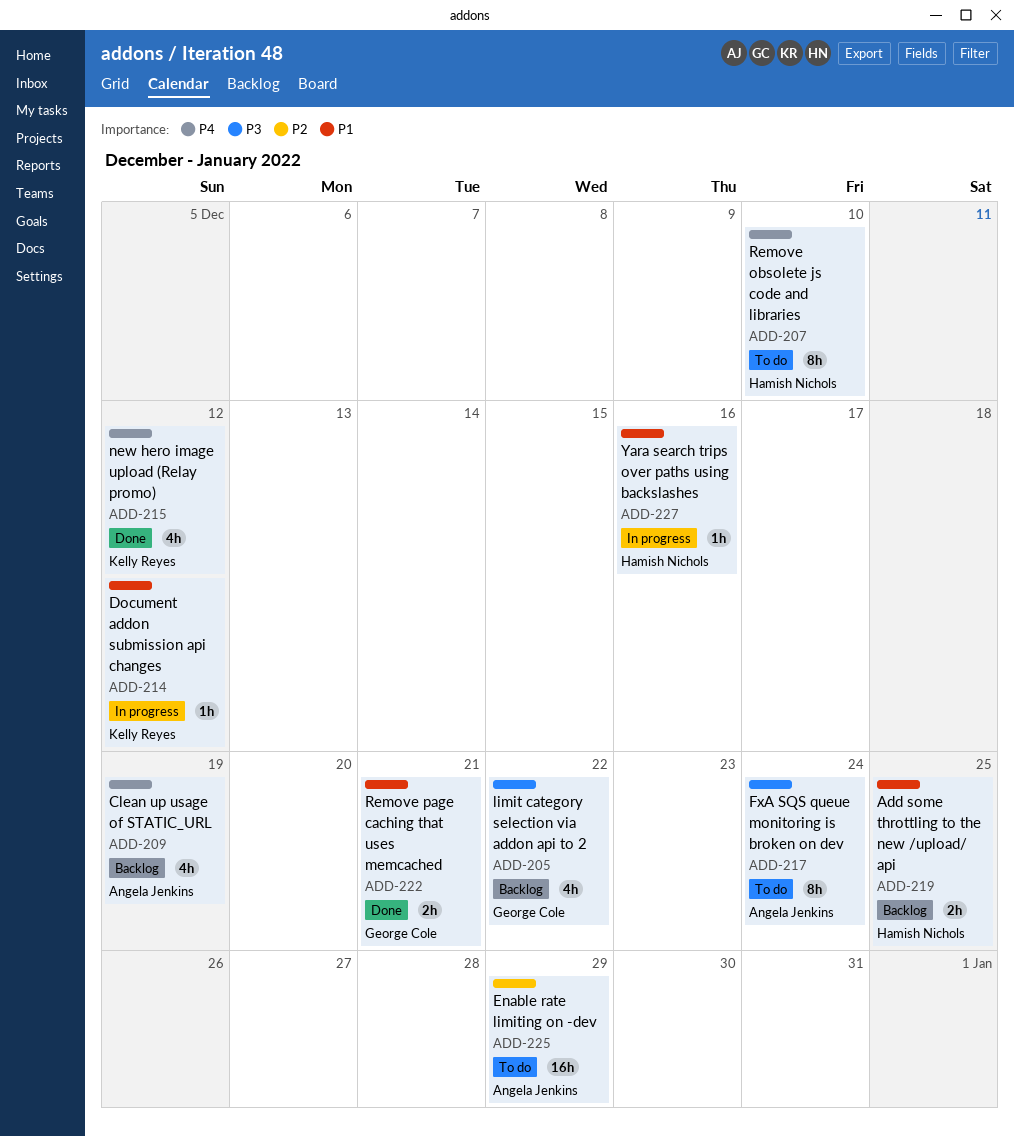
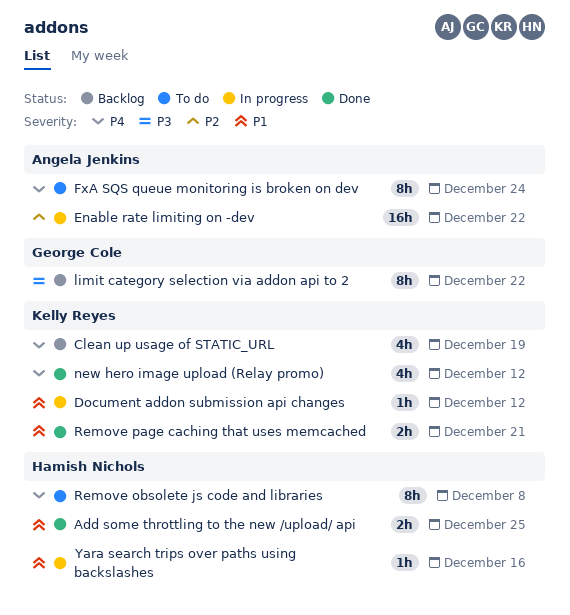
Add some throttling to the new /upload/ api, status: Backlog -> Done
Clean up usage of STATIC_URL, owner: Angela Jenkins -> Kelly Reyes
Enable rate limiting on -dev, status: To do -> In progress
Enable rate limiting on -dev, due: Dec 29 -> Dec 22
FxA SQS queue monitoring is broken on dev, priority: P3 -> P4
limit category selection via addon api to 2, estimate: 4h -> 8h
Remove obsolete js code and libraries, due: Dec 10 -> Dec 8
Remove page caching that uses memcached, owner: George Cole -> Kelly Reyes

